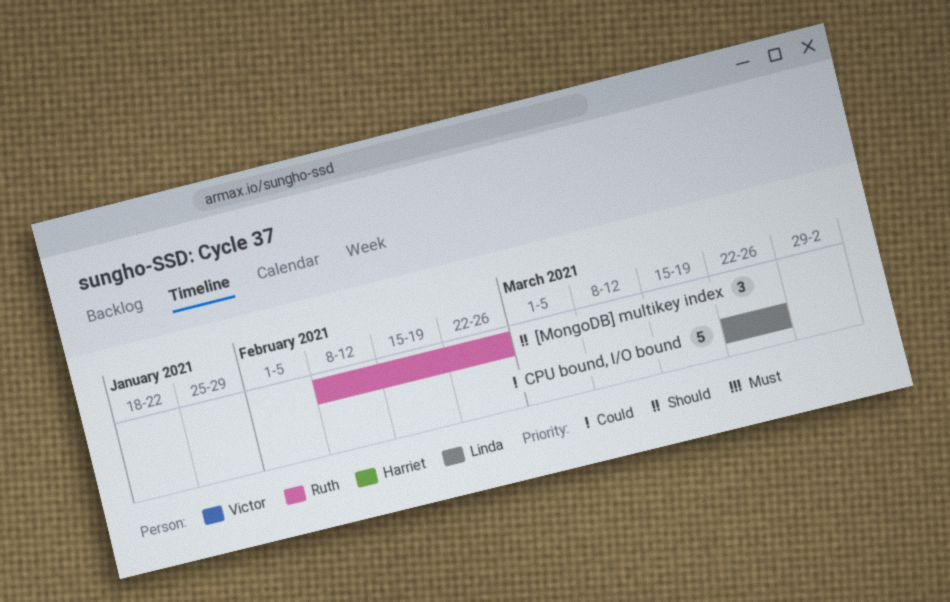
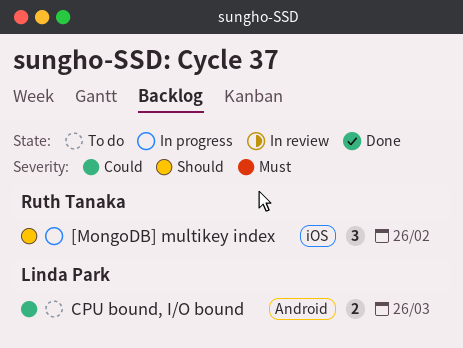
CPU bound, I/O bound, estimate: 5 -> 2

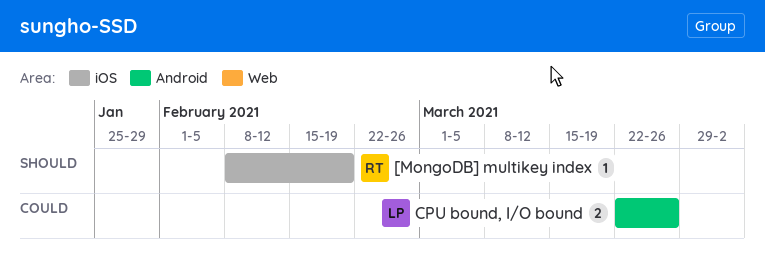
[MongoDB] multikey index, estimate: 3 -> 1
[MongoDB] multikey index, due: Feb 26 -> Feb 19

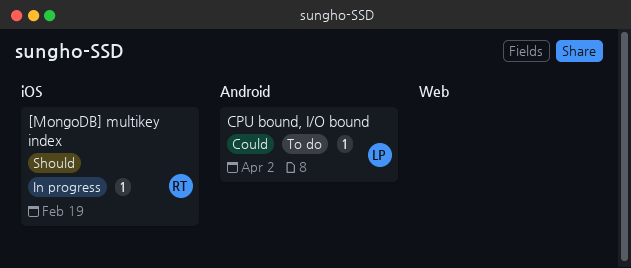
CPU bound, I/O bound, estimate: 2 -> 1
CPU bound, I/O bound, due: Mar 26 -> Apr 2

